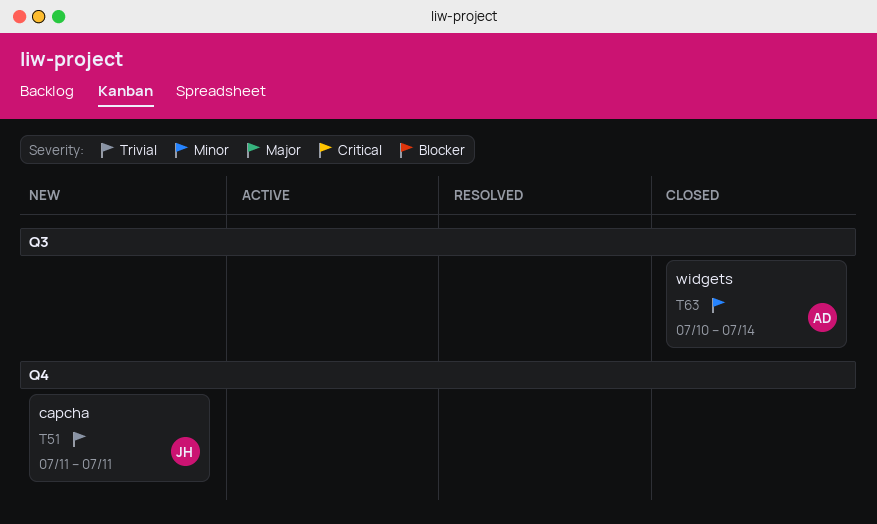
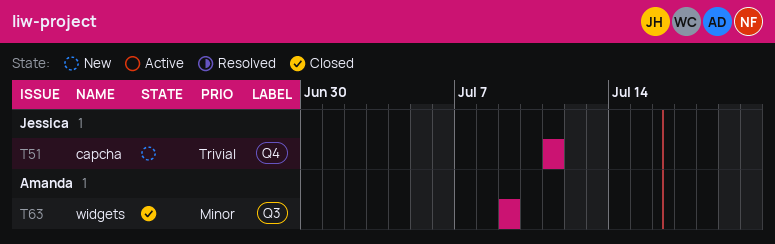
T63, start: Jul 10 -> Jul 9
T63, due: Jul 14 -> Jul 9

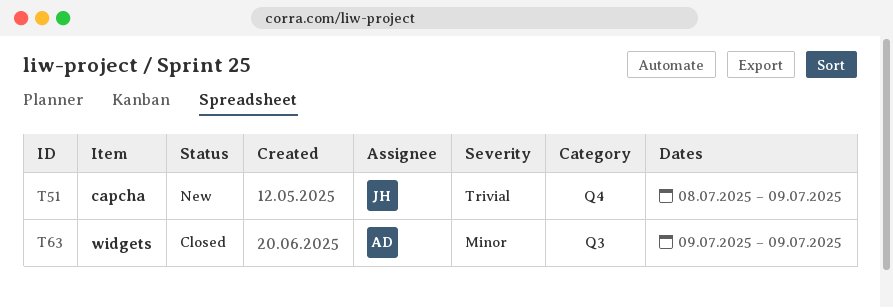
T51, start: Jul 11 -> Jul 8
T51, due: Jul 11 -> Jul 9

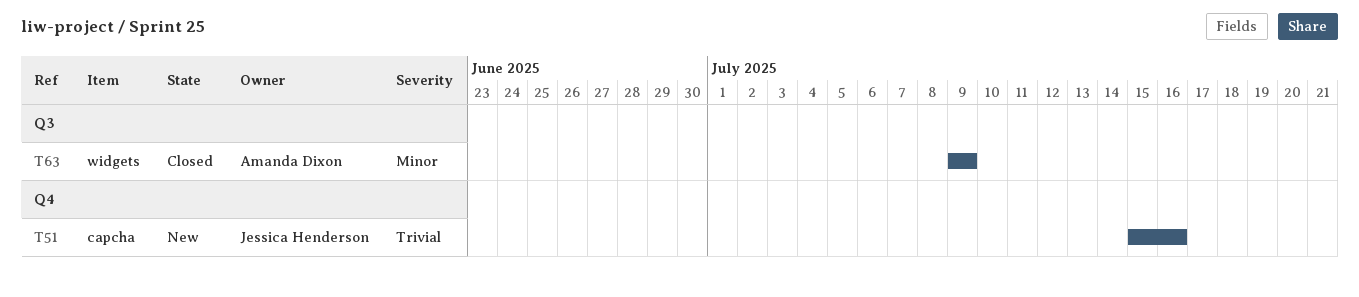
T51, start: Jul 8 -> Jul 15
T51, due: Jul 9 -> Jul 16

